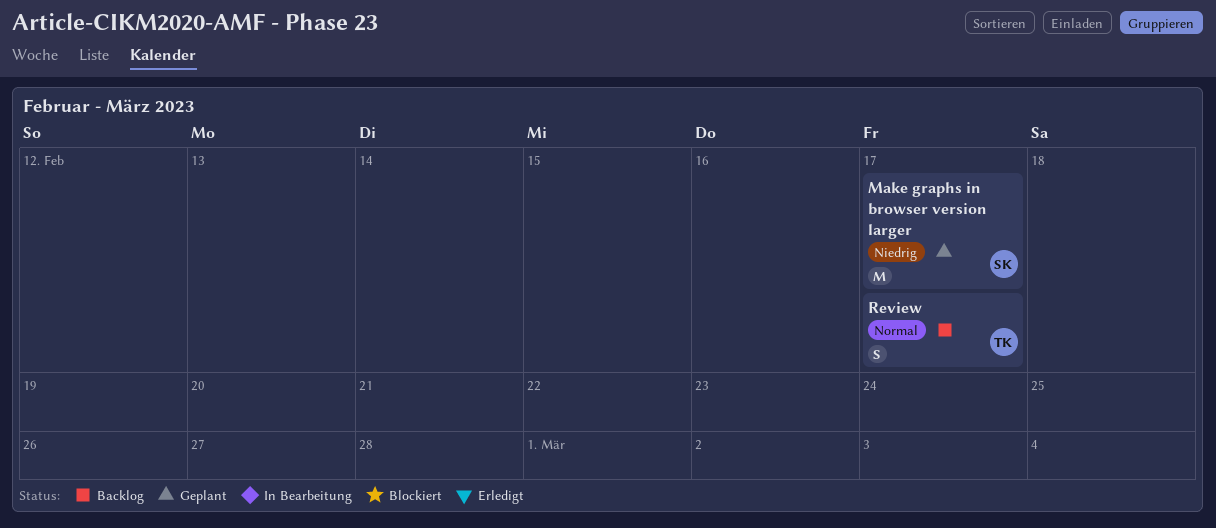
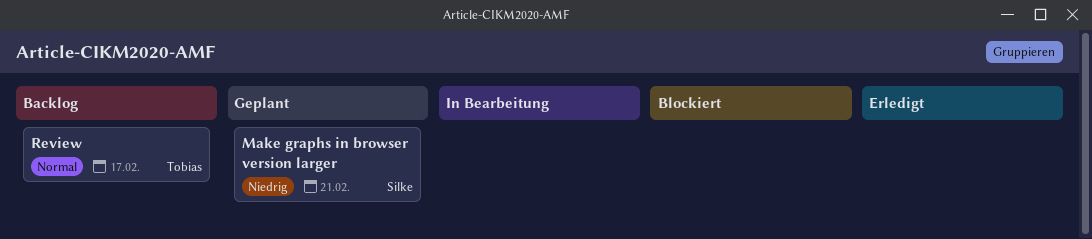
Make graphs in browser version larger, due: Feb 17 -> Feb 21

